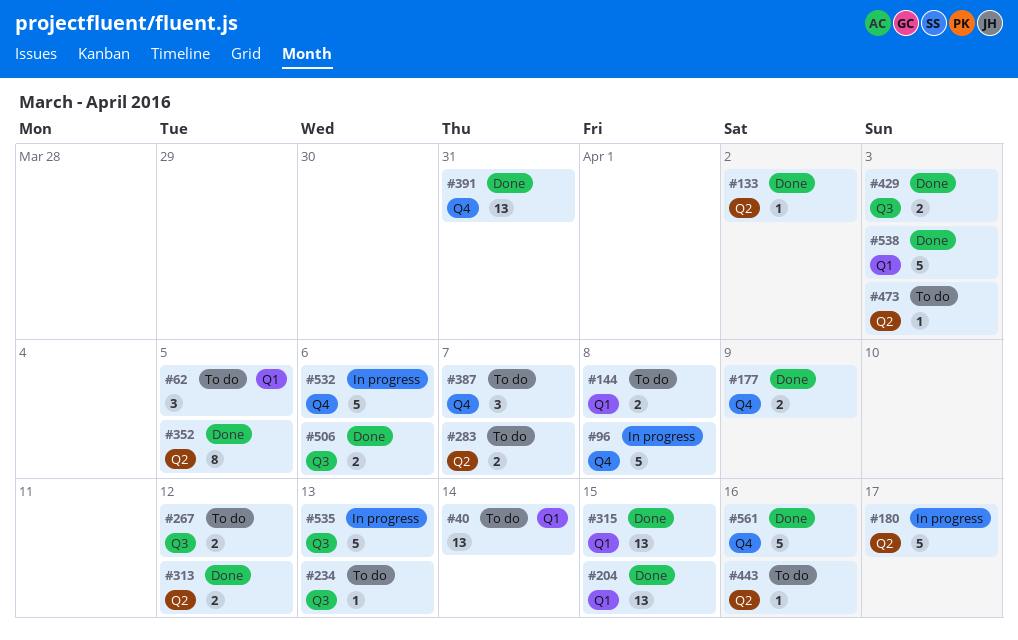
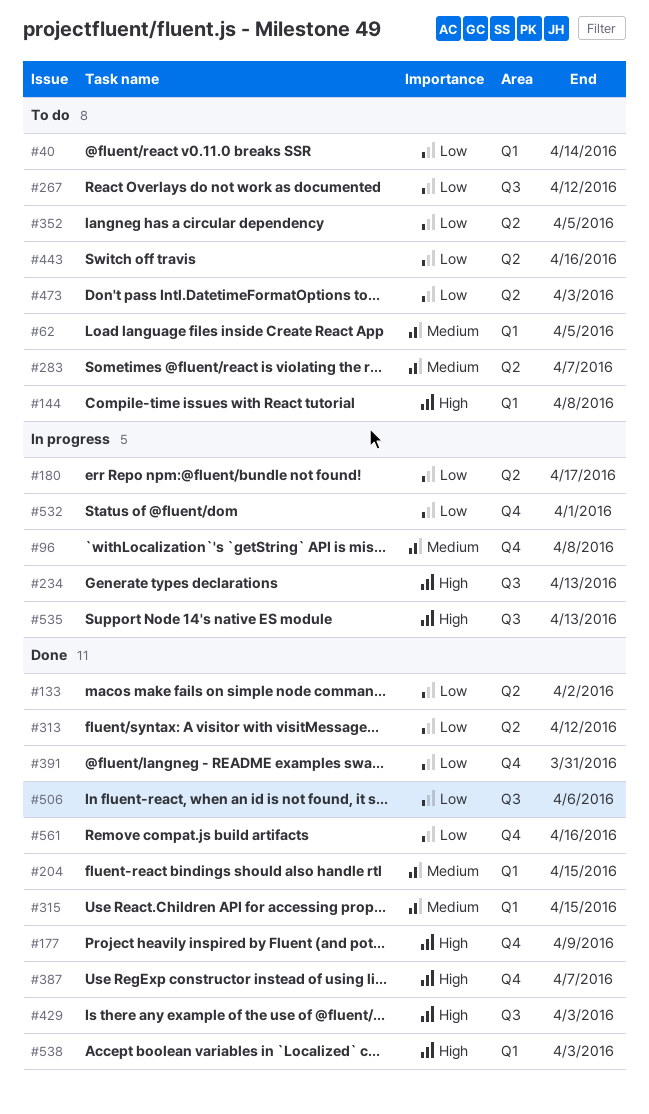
#234, status: To do -> In progress
#352, status: Done -> To do
#387, status: To do -> Done
#532, due: Apr 6 -> Apr 1

